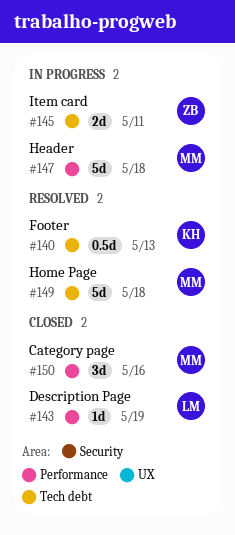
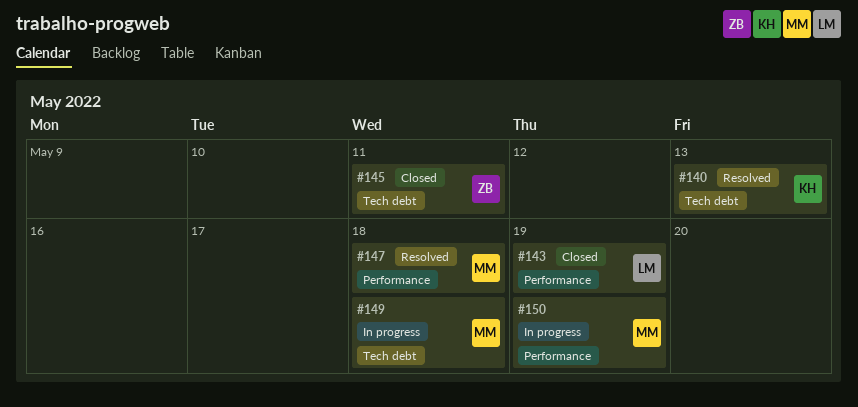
#145, status: In progress -> Closed
#147, status: In progress -> Resolved
#149, status: Resolved -> In progress
#150, status: Closed -> In progress
#150, due: May 16 -> May 19

